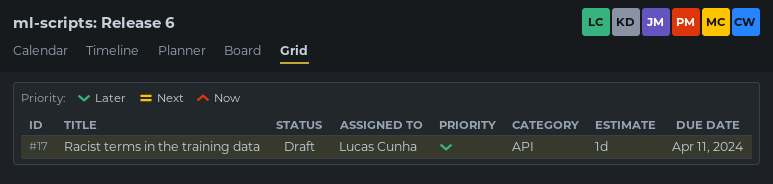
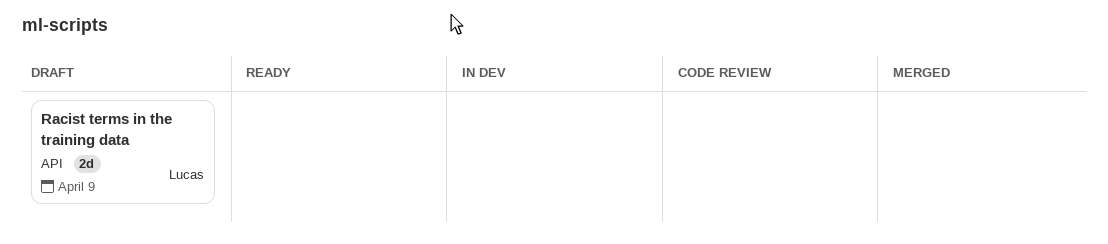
Racist terms in the training data, estimate: 1d -> 2d
Racist terms in the training data, due: Apr 11 -> Apr 9

